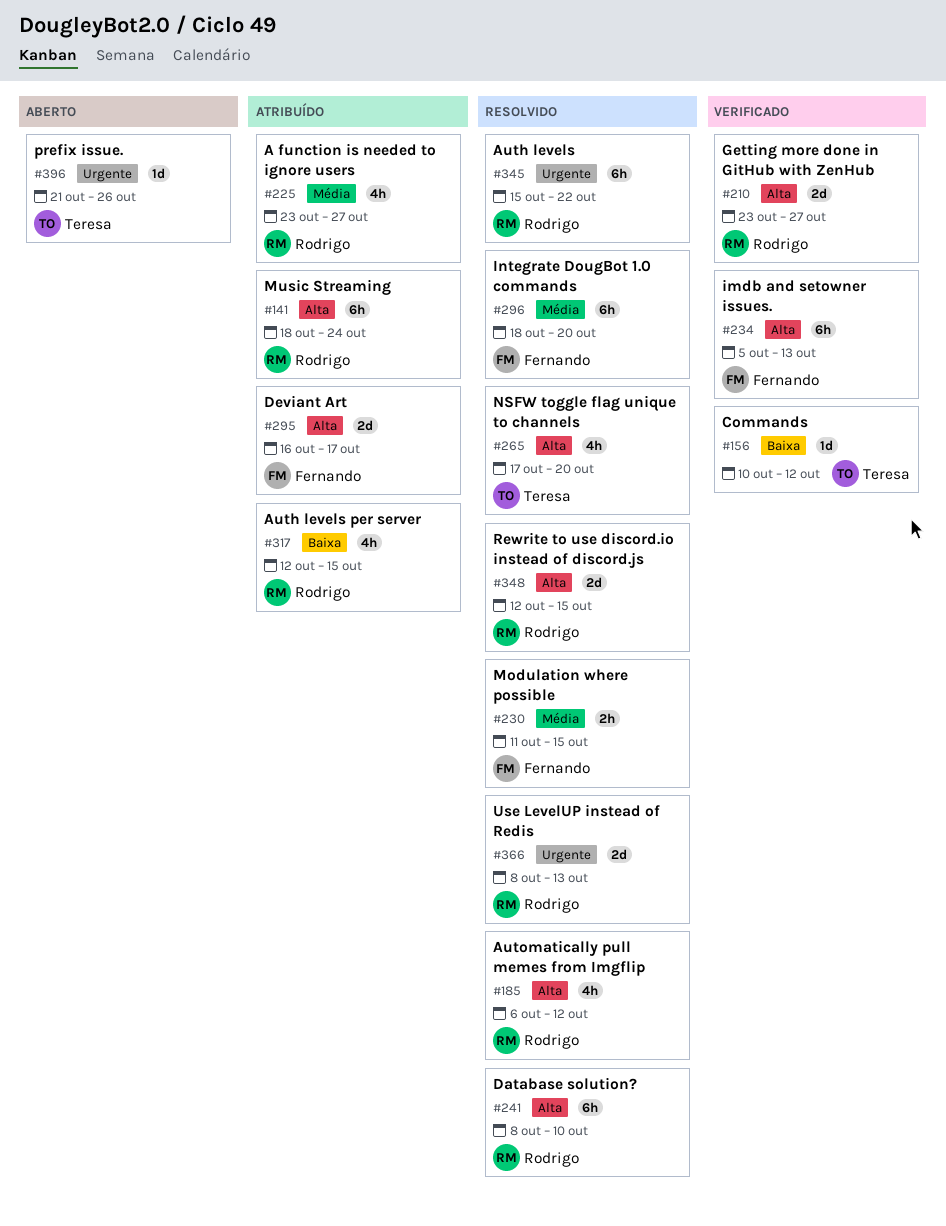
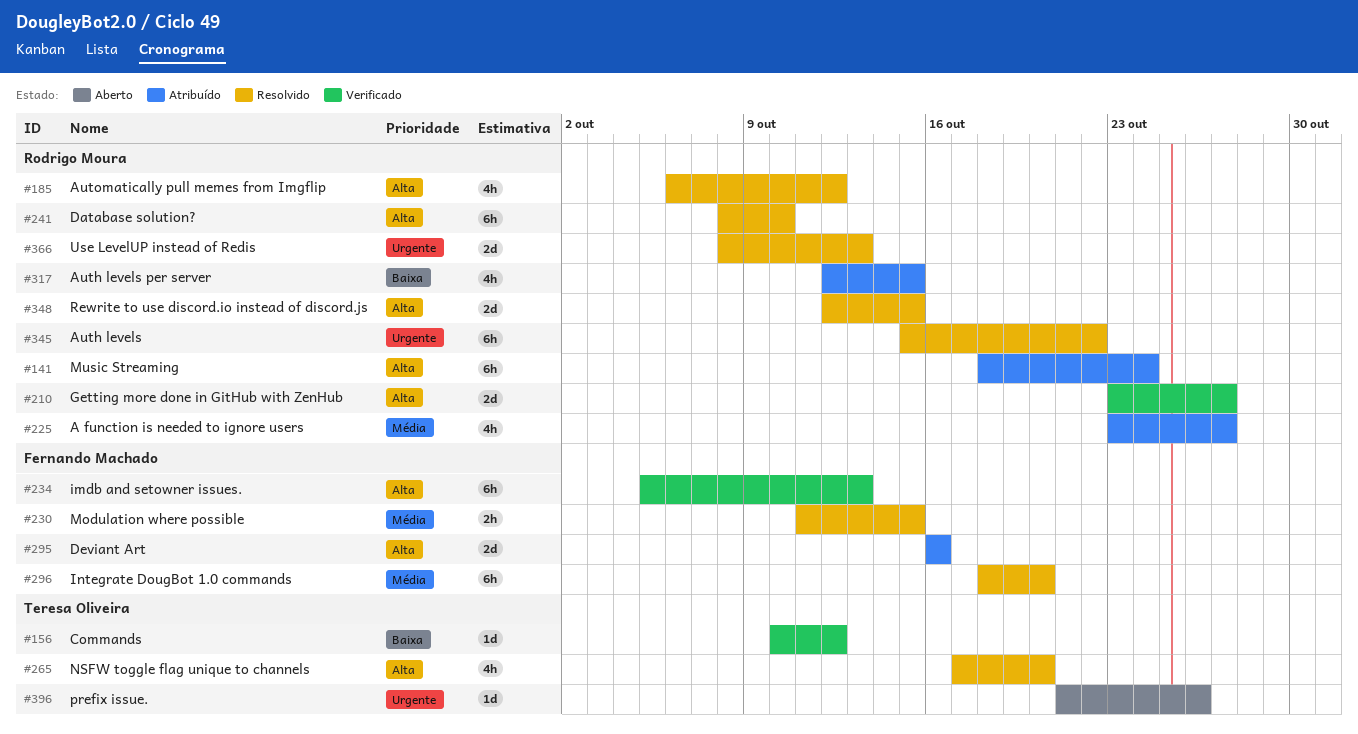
#295, due: Oct 17 -> Oct 16

